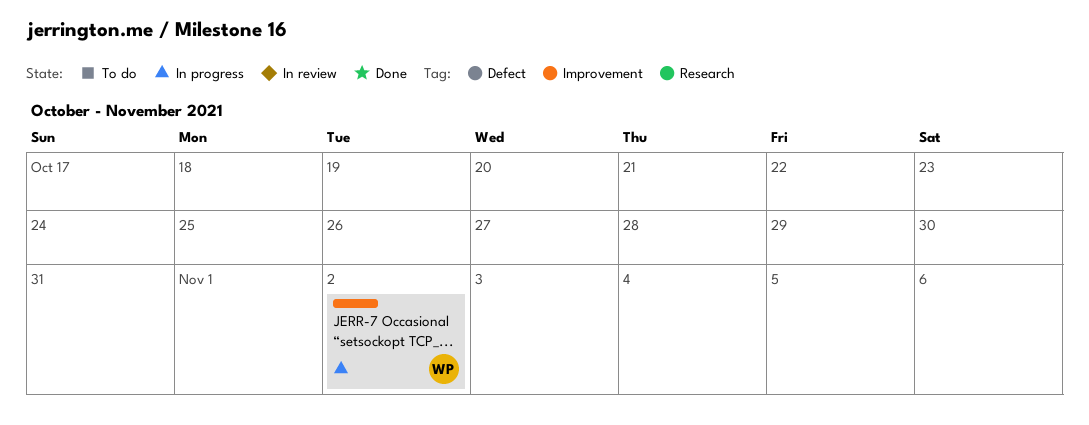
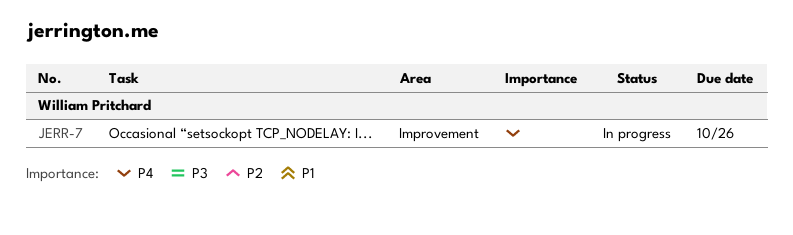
JERR-7, due: Nov 2 -> Oct 26

